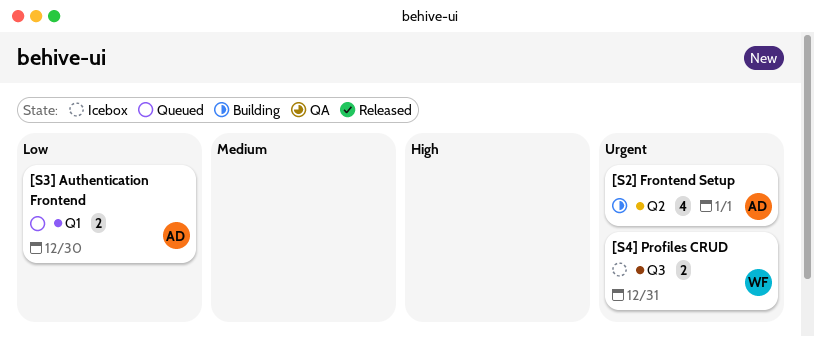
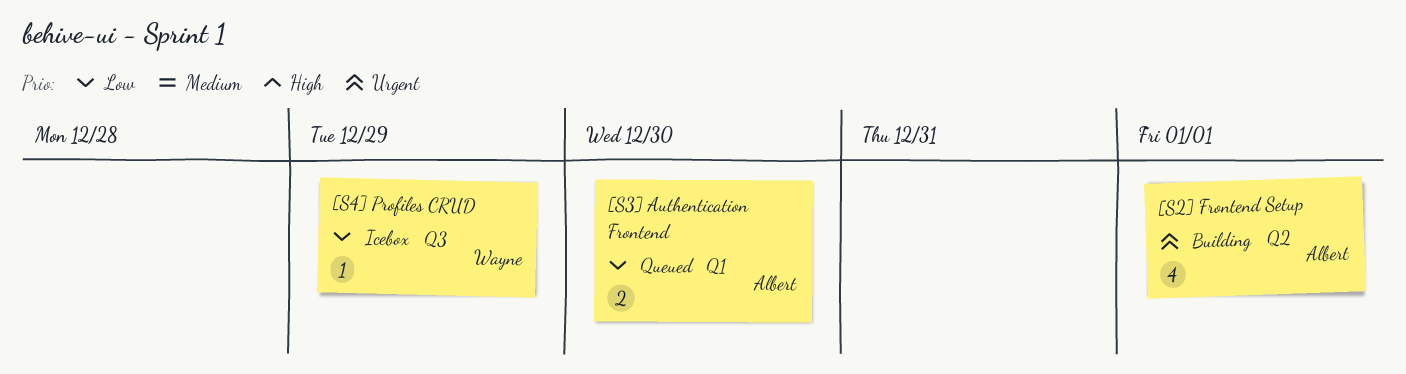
[S4] Profiles CRUD, priority: Urgent -> Low
[S4] Profiles CRUD, estimate: 2 -> 1
[S4] Profiles CRUD, due: Dec 31 -> Dec 29

